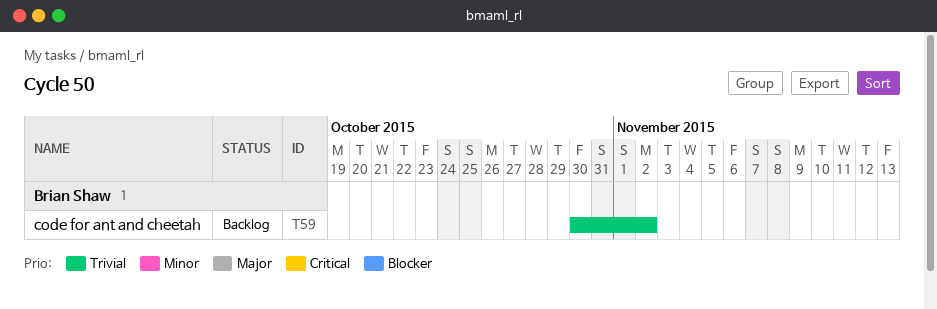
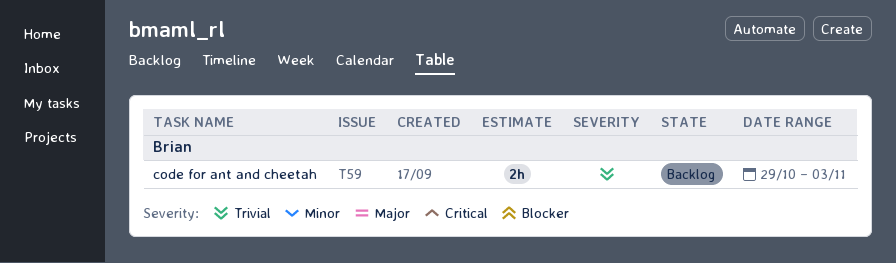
T59, start: Oct 30 -> Oct 29
T59, due: Nov 2 -> Nov 3

